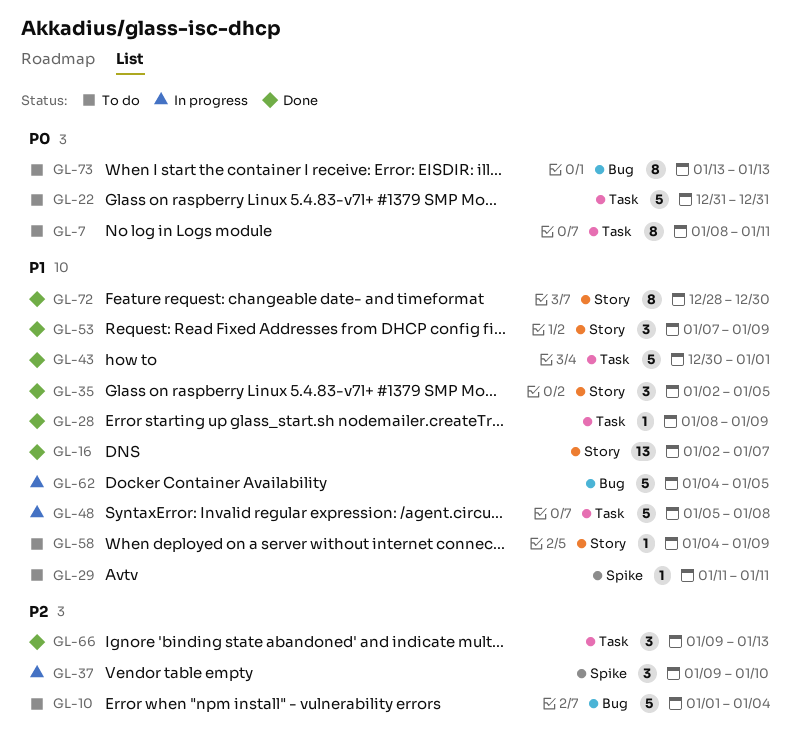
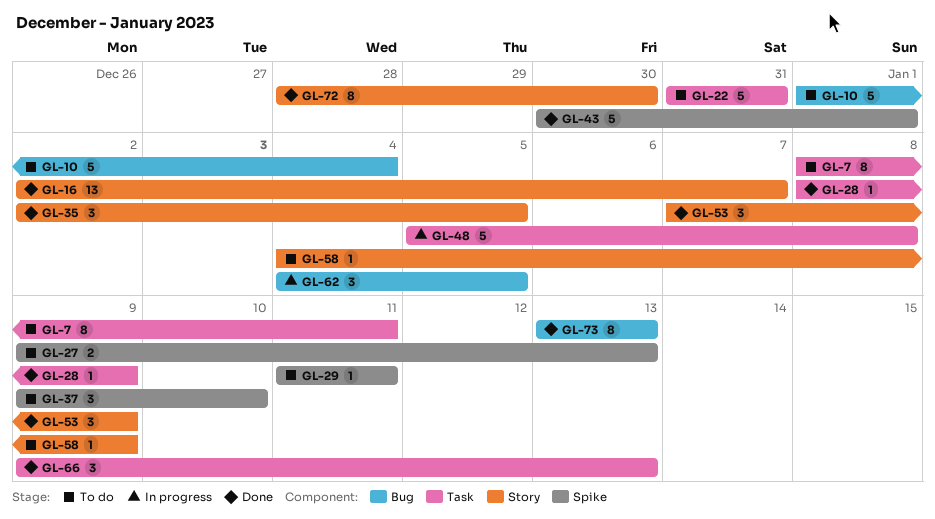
GL-27: none -> present
GL-37, status: In progress -> To do
GL-43, label: Task -> Spike
GL-62, estimate: 5 -> 3
GL-73, status: To do -> Done

